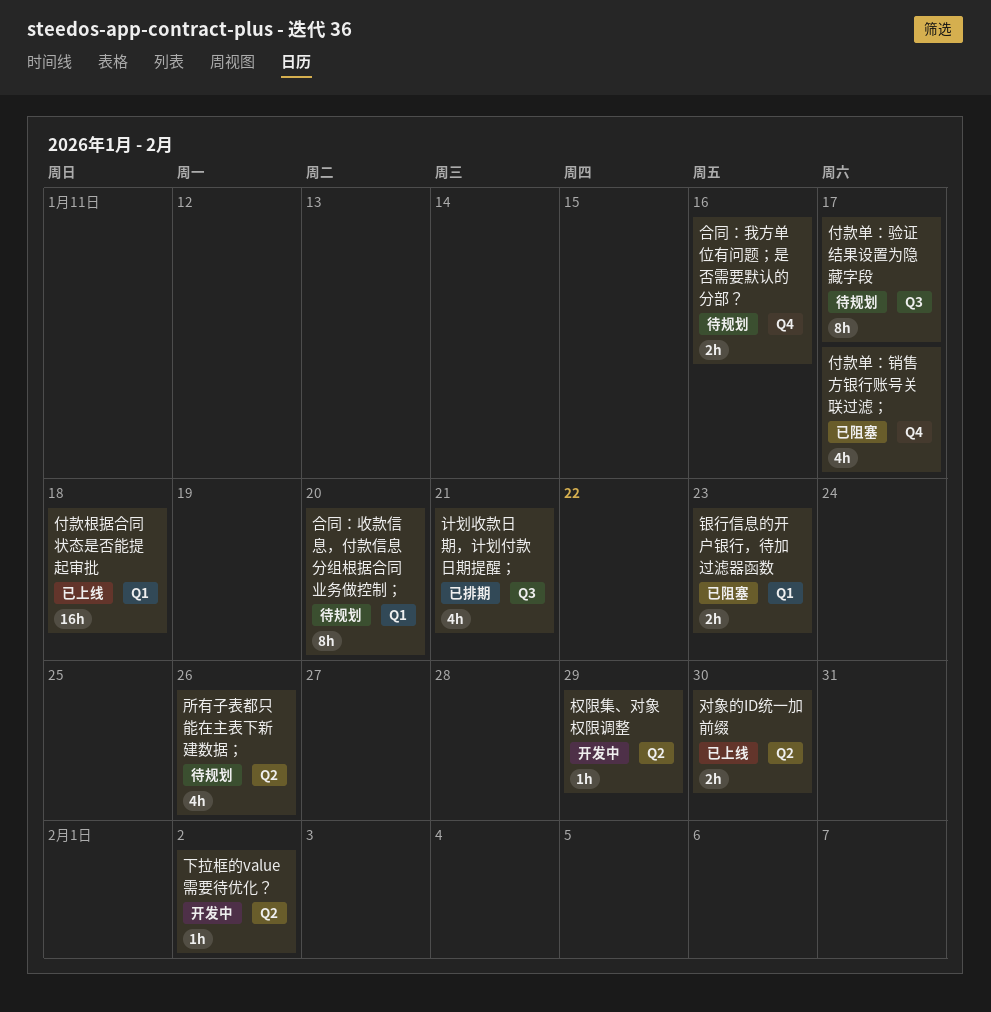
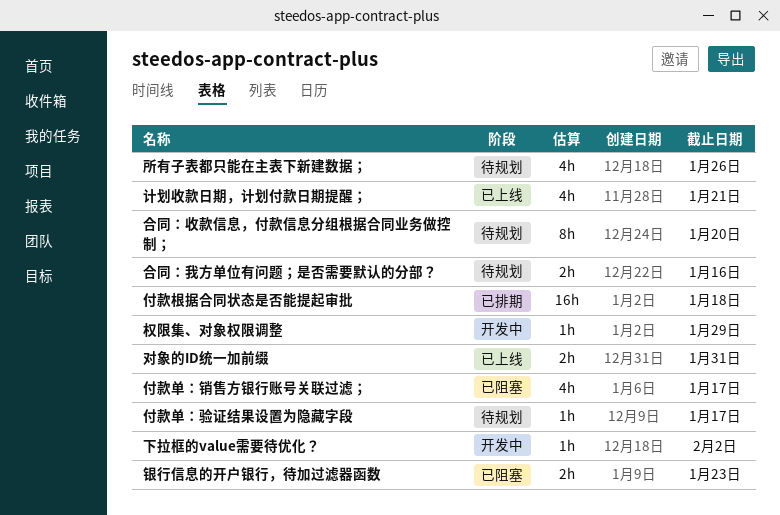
付款单：验证结果设置为隐藏字段, estimate: 8h -> 1h
付款根据合同状态是否能提起审批, status: 已上线 -> 已排期
对象的ID统一加前缀, due: Jan 30 -> Jan 31
计划收款日期，计划付款日期提醒；, status: 已排期 -> 已上线

